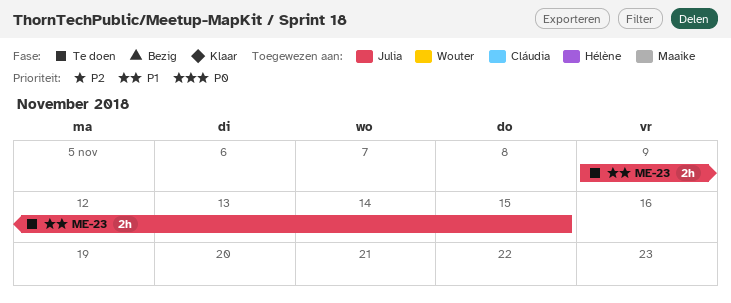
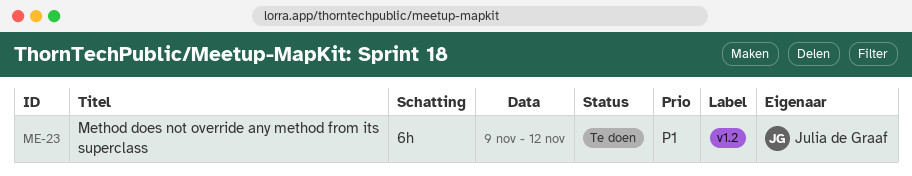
ME-23, estimate: 2h -> 6h
ME-23, due: Nov 15 -> Nov 12

